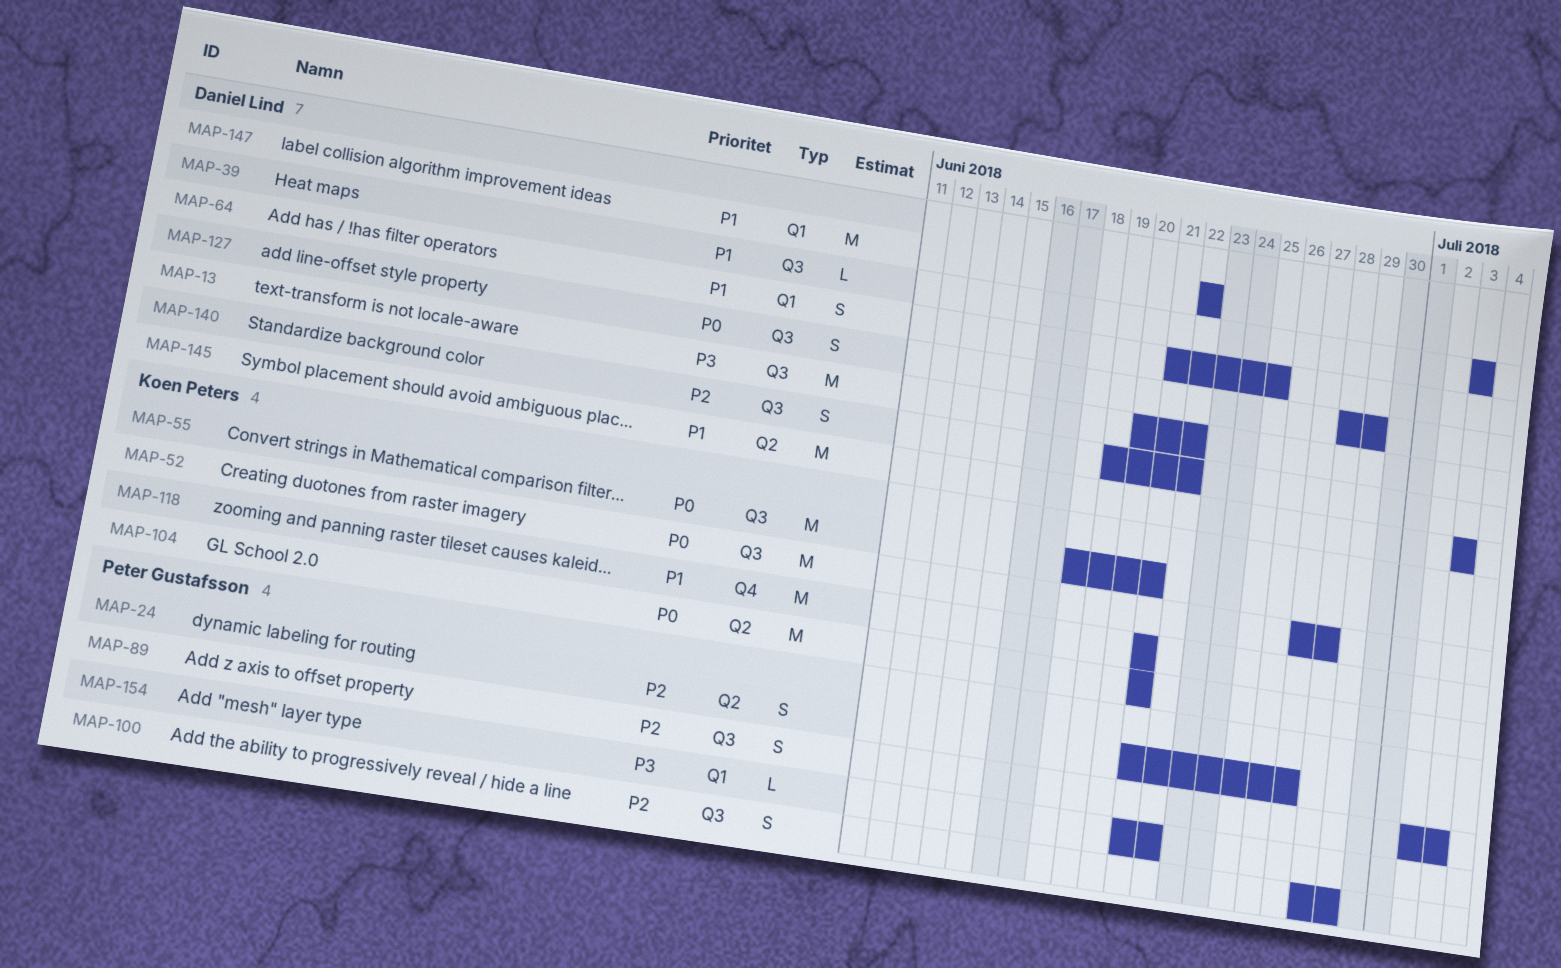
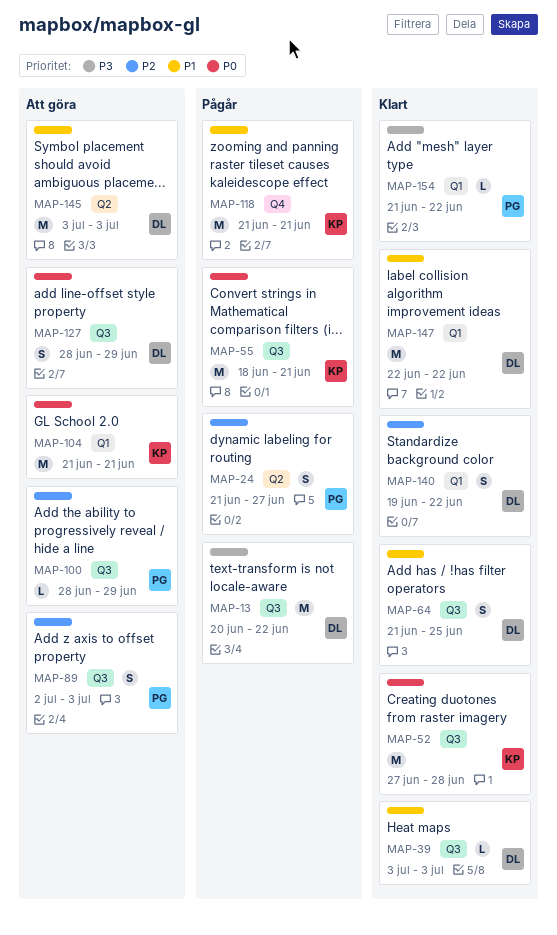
MAP-64, label: Q1 -> Q3
MAP-100, estimate: S -> L
MAP-104, label: Q2 -> Q1
MAP-140, label: Q3 -> Q1

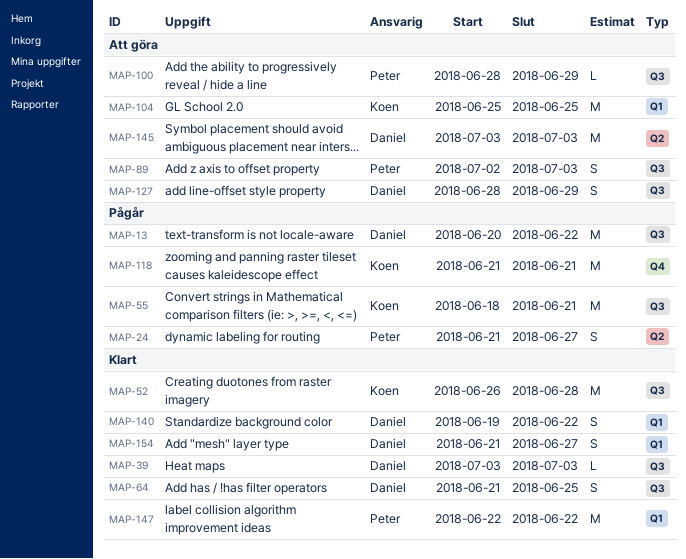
MAP-52, start: Jun 27 -> Jun 26
MAP-104, start: Jun 21 -> Jun 25
MAP-104, due: Jun 21 -> Jun 25
MAP-147, owner: Daniel -> Peter
MAP-154, owner: Peter -> Daniel
MAP-154, estimate: L -> S
MAP-154, due: Jun 22 -> Jun 27

